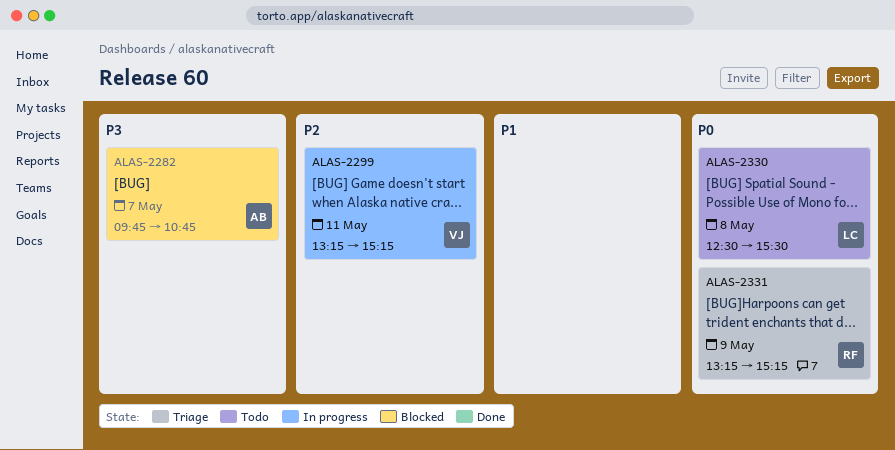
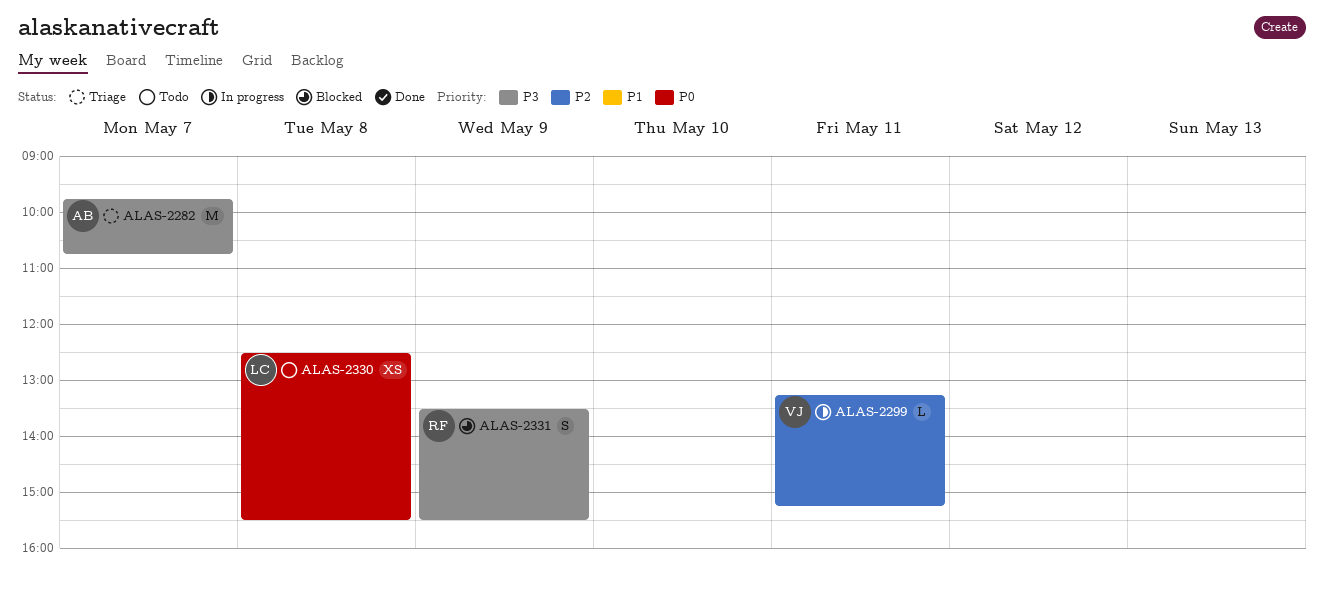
ALAS-2282, status: Blocked -> Triage
ALAS-2331, status: Triage -> Blocked
ALAS-2331, priority: P0 -> P3
ALAS-2331, begins: 13:15 -> 13:30
ALAS-2331, ends: 15:15 -> 15:30

